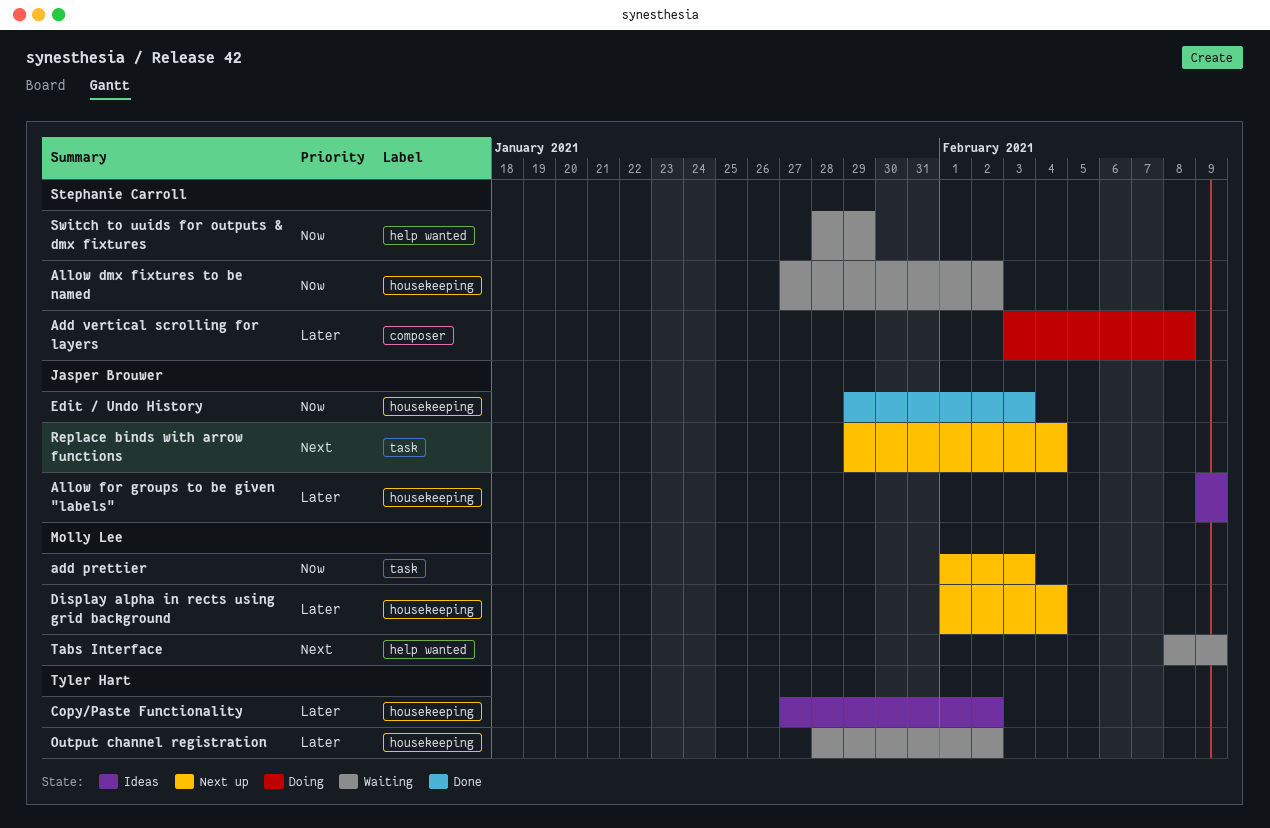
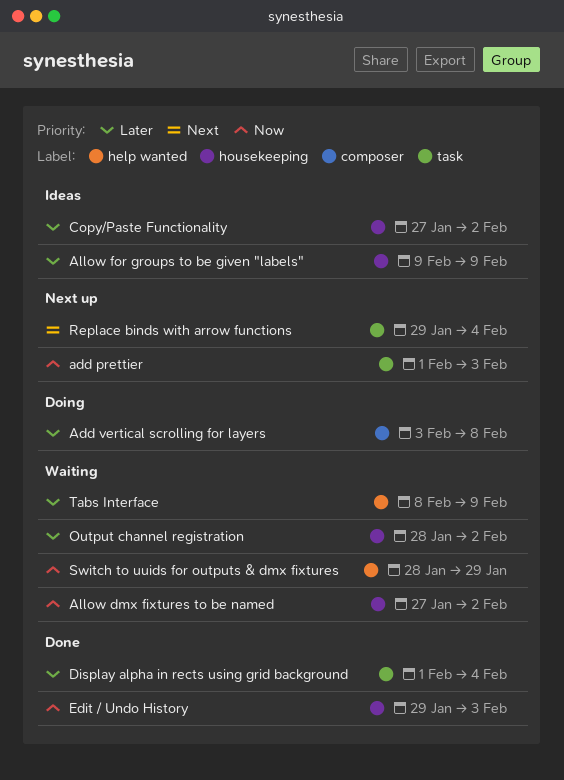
Display alpha in rects using grid background, status: Next up -> Done
Display alpha in rects using grid background, label: housekeeping -> task
Tabs Interface, priority: Next -> Later

